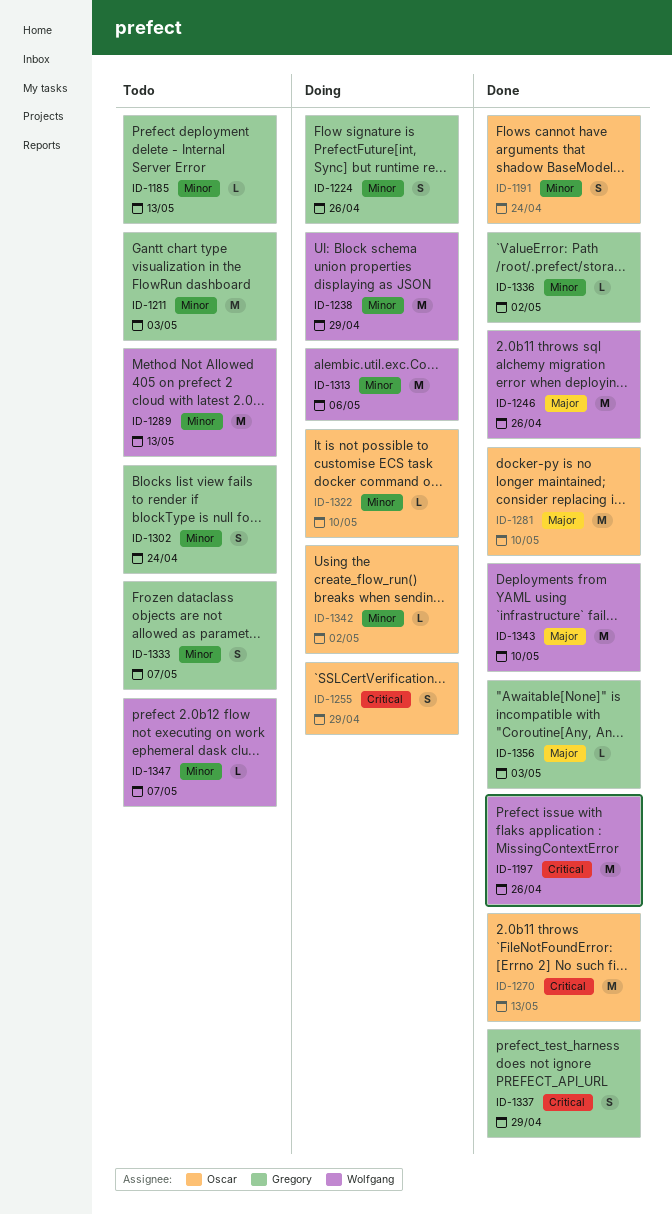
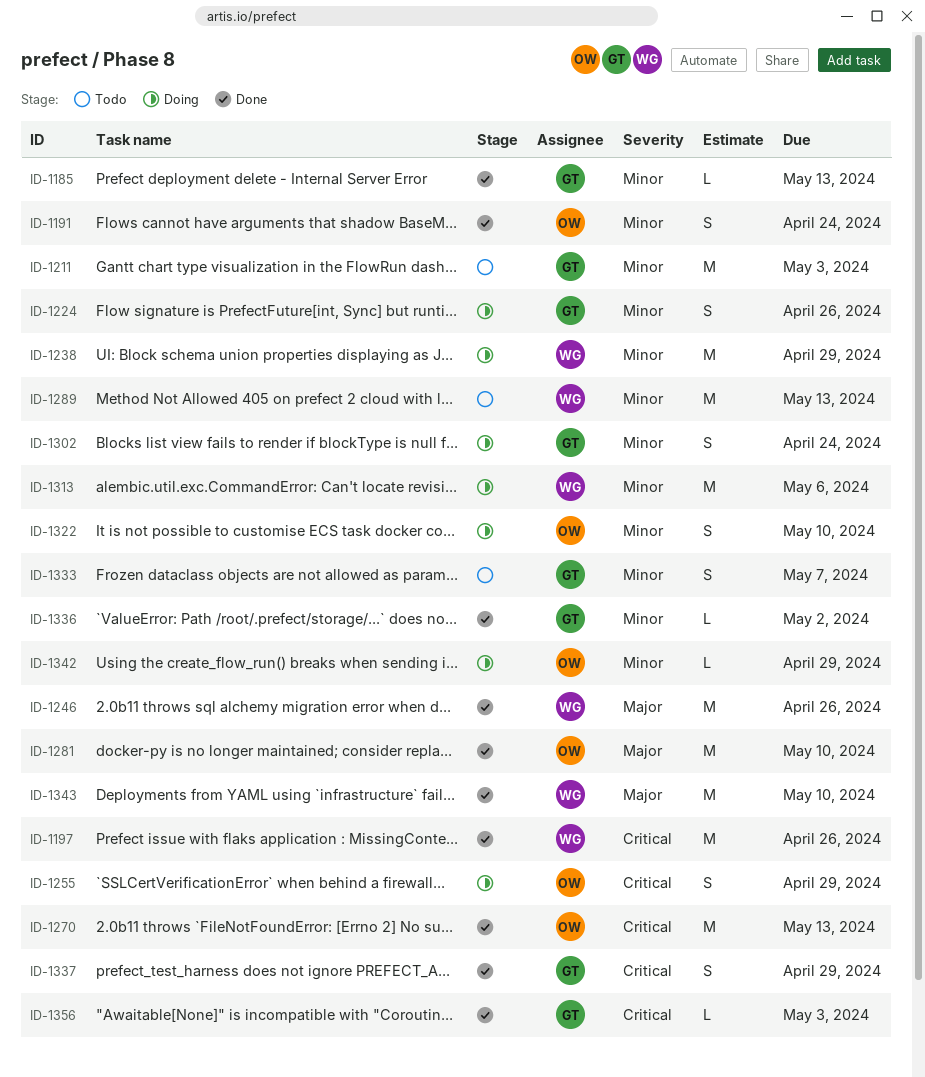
ID-1185, status: Todo -> Done
ID-1302, status: Todo -> Doing
ID-1322, estimate: L -> S
ID-1342, due: May 2 -> Apr 29
ID-1347: present -> none
ID-1356, priority: Major -> Critical

